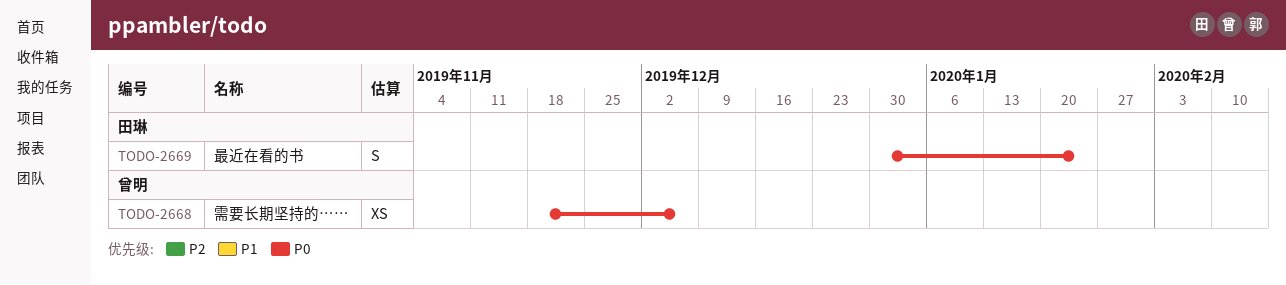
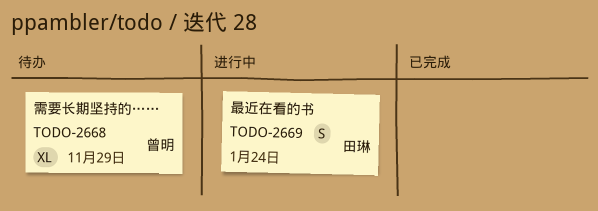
TODO-2668, estimate: XS -> XL
TODO-2668, due: Dec 6 -> Nov 29

